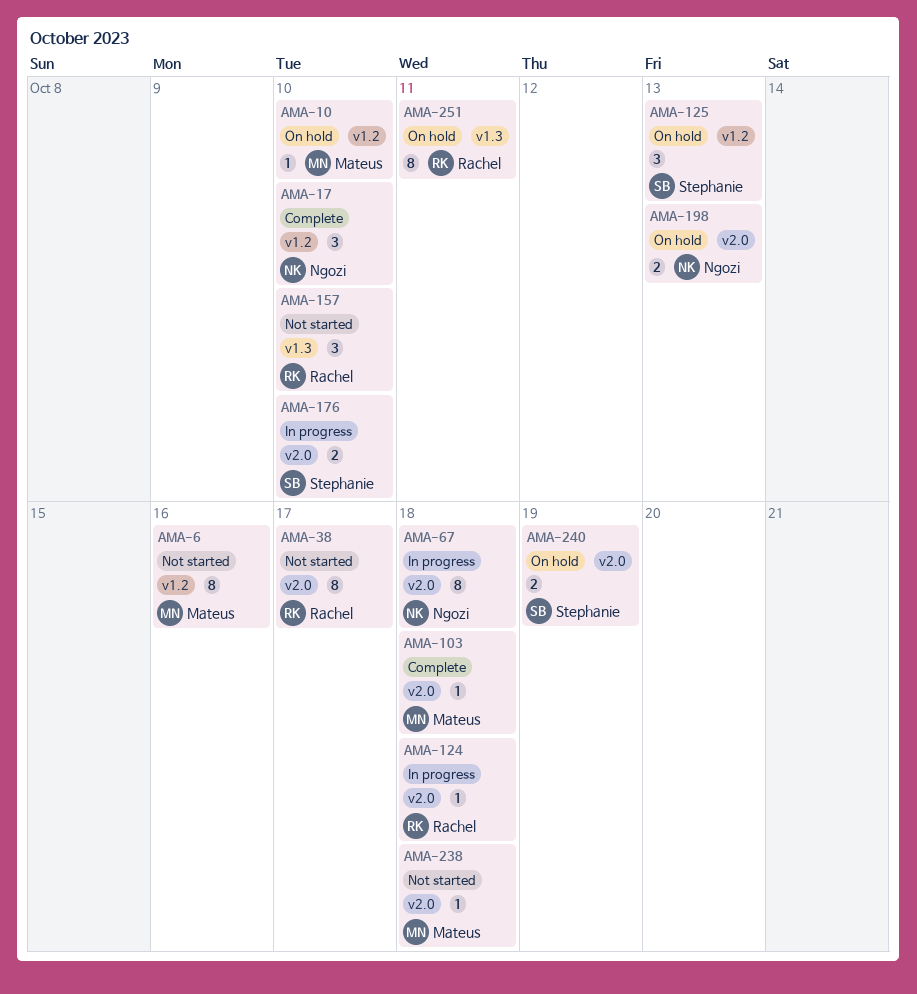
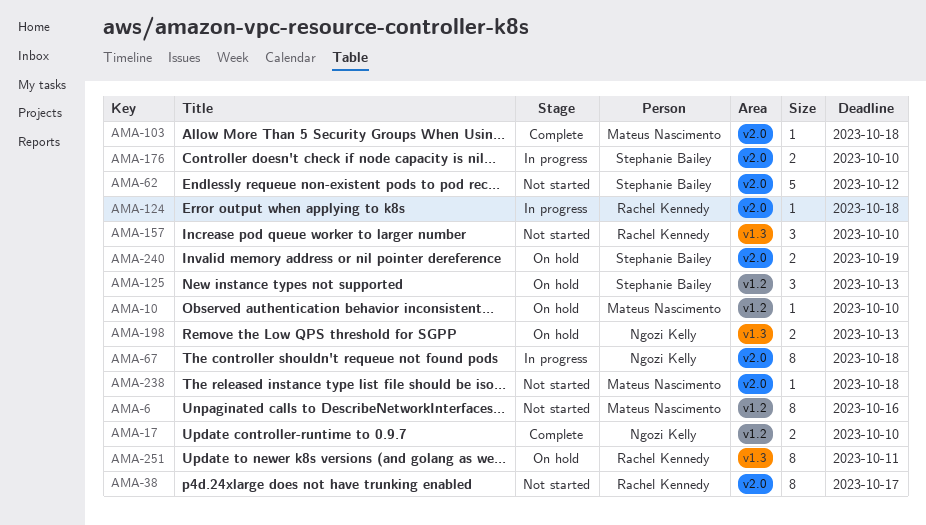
AMA-17, estimate: 3 -> 2
AMA-62: none -> present
AMA-198, label: v2.0 -> v1.3

